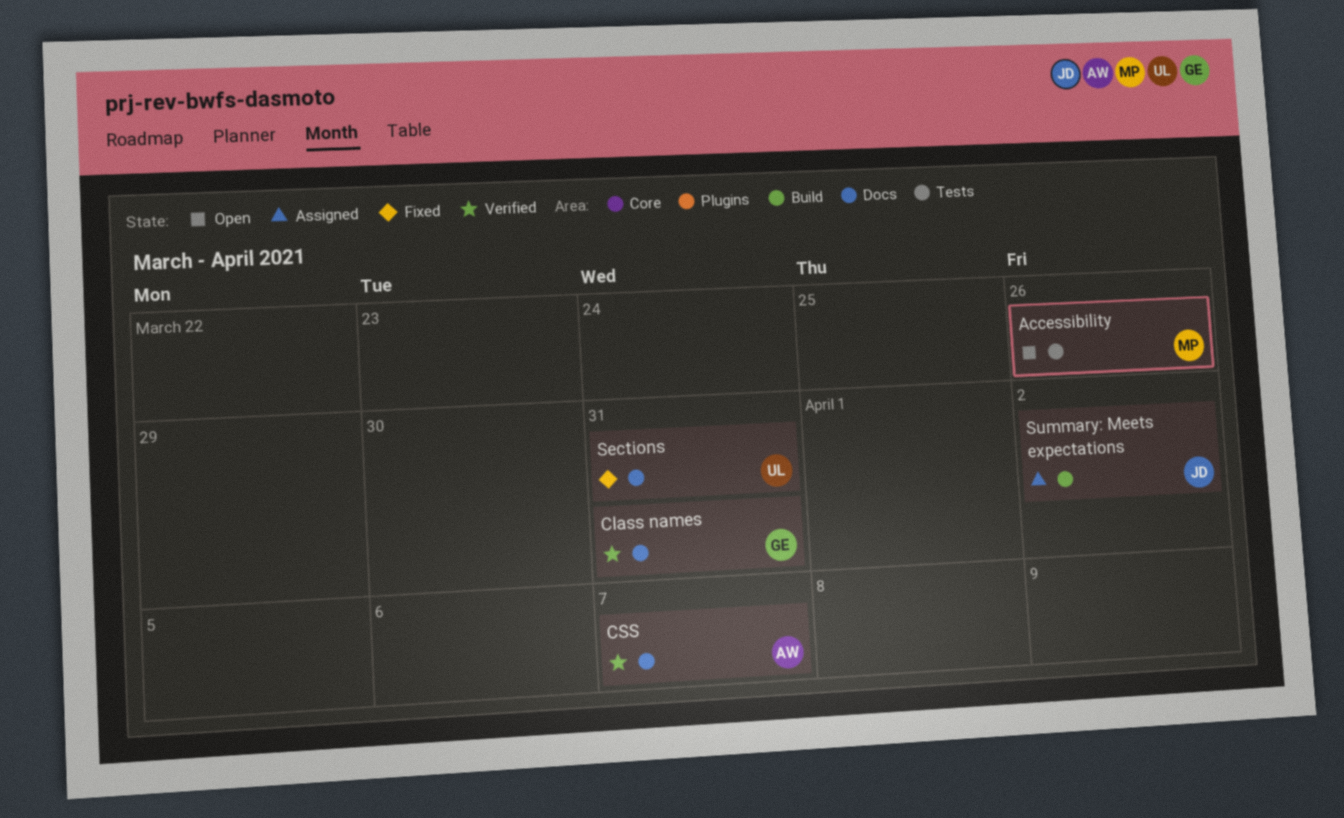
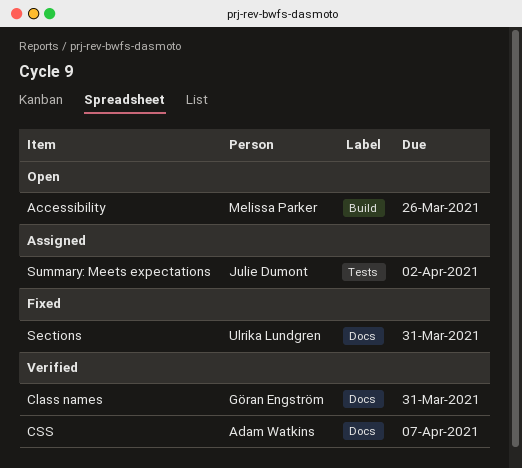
Accessibility, label: Tests -> Build
Summary: Meets expectations, label: Build -> Tests

